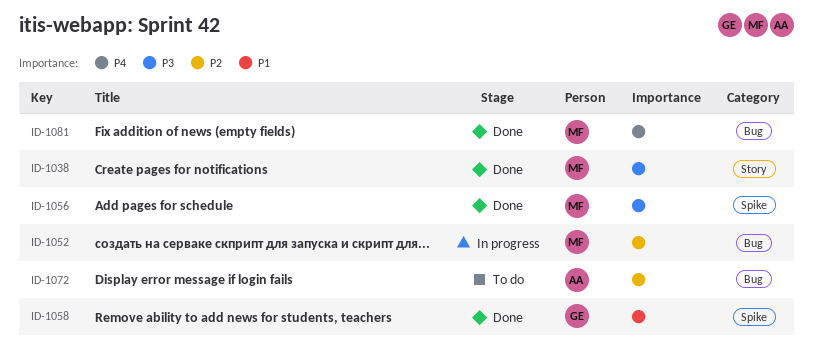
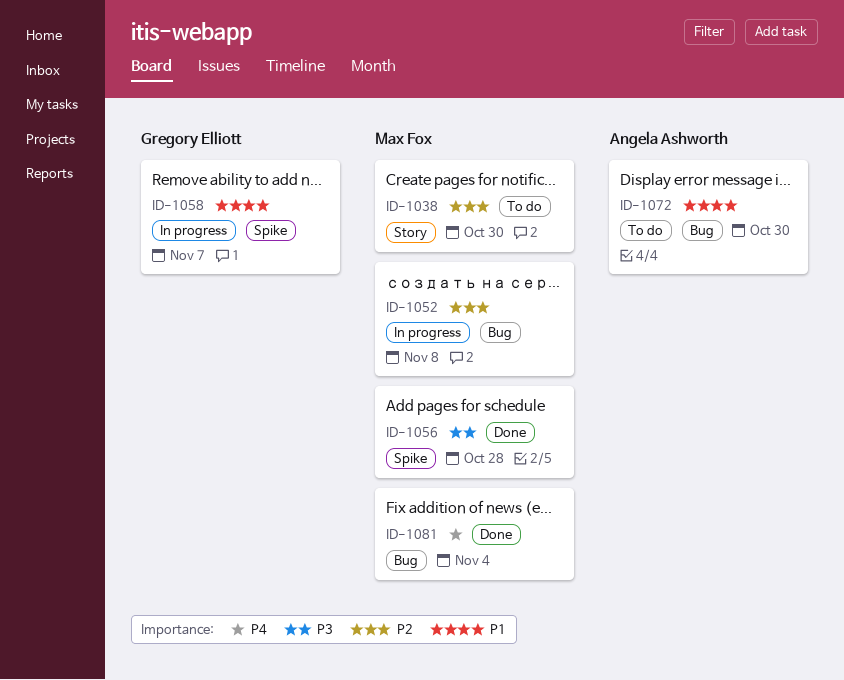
ID-1038, status: Done -> To do
ID-1038, priority: P3 -> P2
ID-1058, status: Done -> In progress
ID-1072, priority: P2 -> P1

